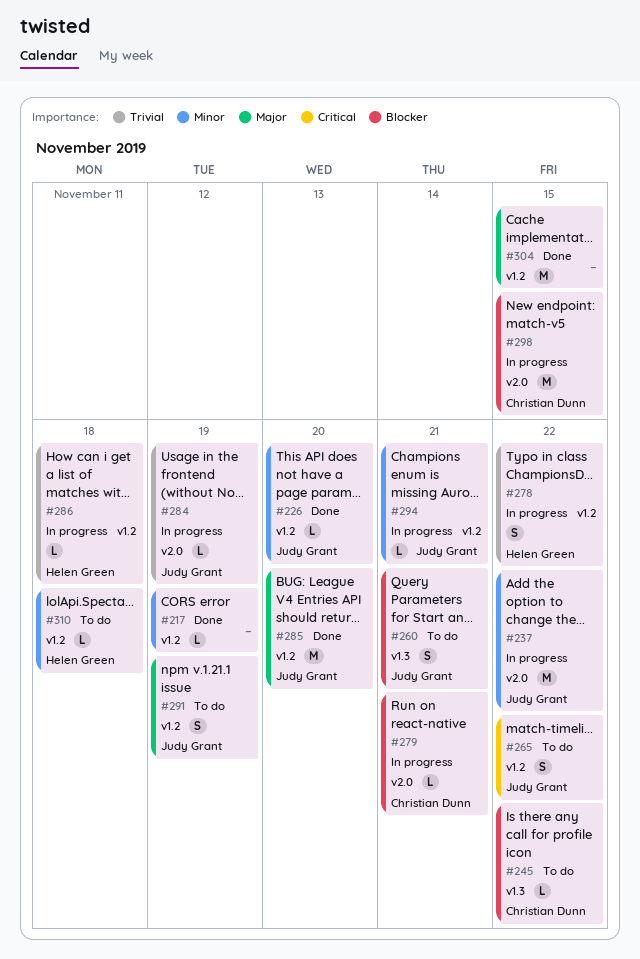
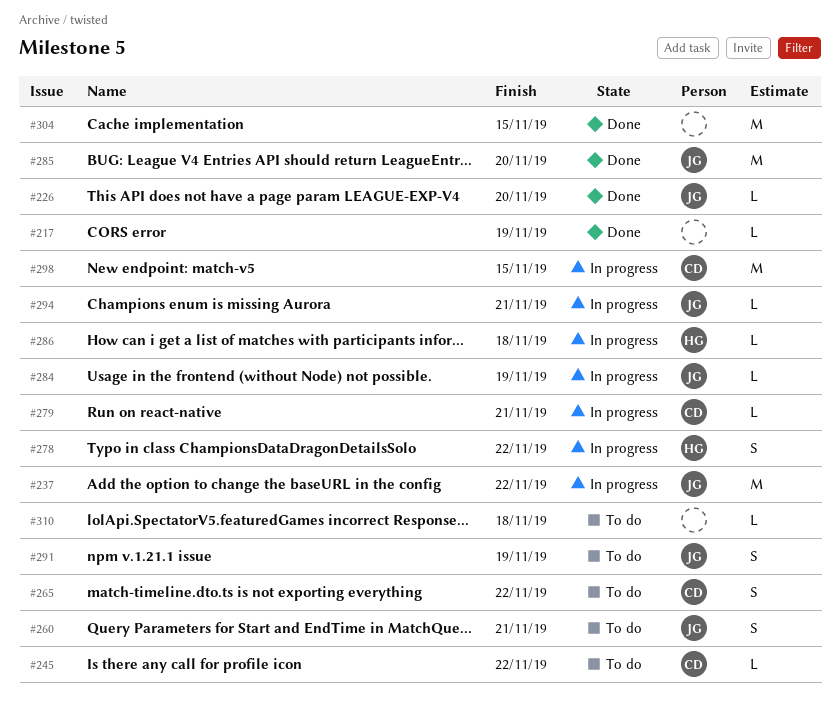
#265, owner: Judy Grant -> Christian Dunn
#310, owner: Helen Green -> none

